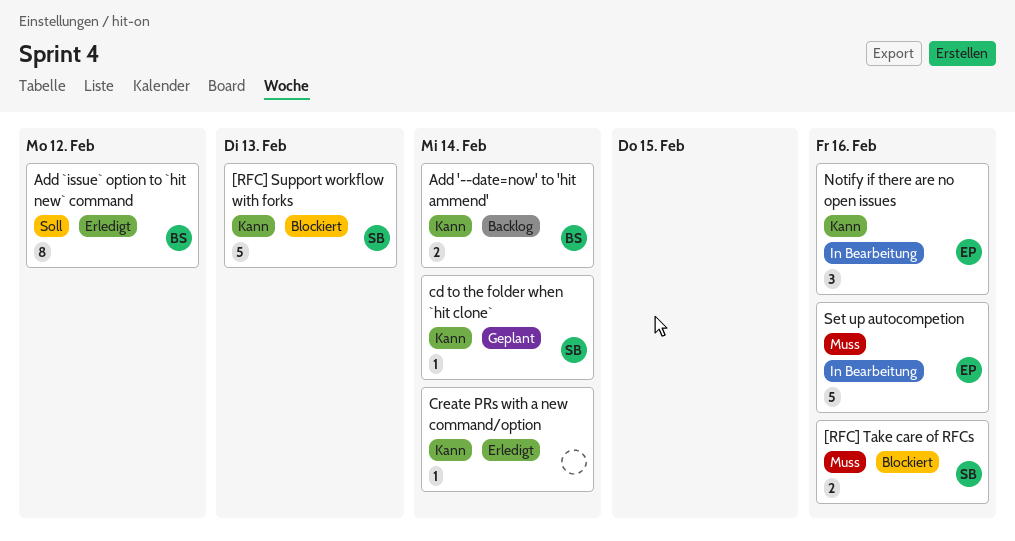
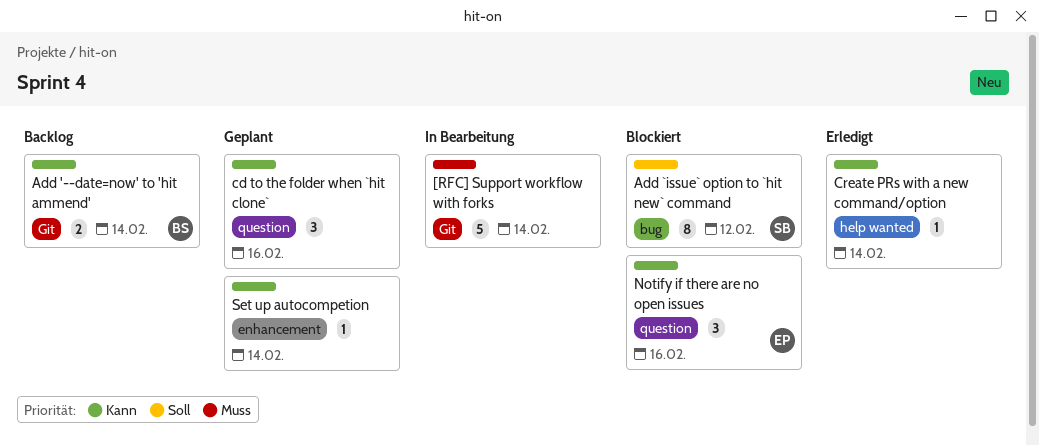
[RFC] Support workflow with forks, status: Blockiert -> In Bearbeitung
[RFC] Support workflow with forks, owner: SB -> none
[RFC] Support workflow with forks, priority: Kann -> Muss
[RFC] Support workflow with forks, due: Feb 13 -> Feb 14
[RFC] Take care of RFCs: present -> none
Add `issue` option to `hit new` command, status: Erledigt -> Blockiert
Add `issue` option to `hit new` command, owner: BS -> SB
cd to the folder when `hit clone`, owner: SB -> none
cd to the folder when `hit clone`, estimate: 1 -> 3
cd to the folder when `hit clone`, due: Feb 14 -> Feb 16
Notify if there are no open issues, status: In Bearbeitung -> Blockiert
Set up autocompetion, status: In Bearbeitung -> Geplant
Set up autocompetion, owner: EP -> none
Set up autocompetion, priority: Muss -> Kann
Set up autocompetion, estimate: 5 -> 1
Set up autocompetion, due: Feb 16 -> Feb 14

